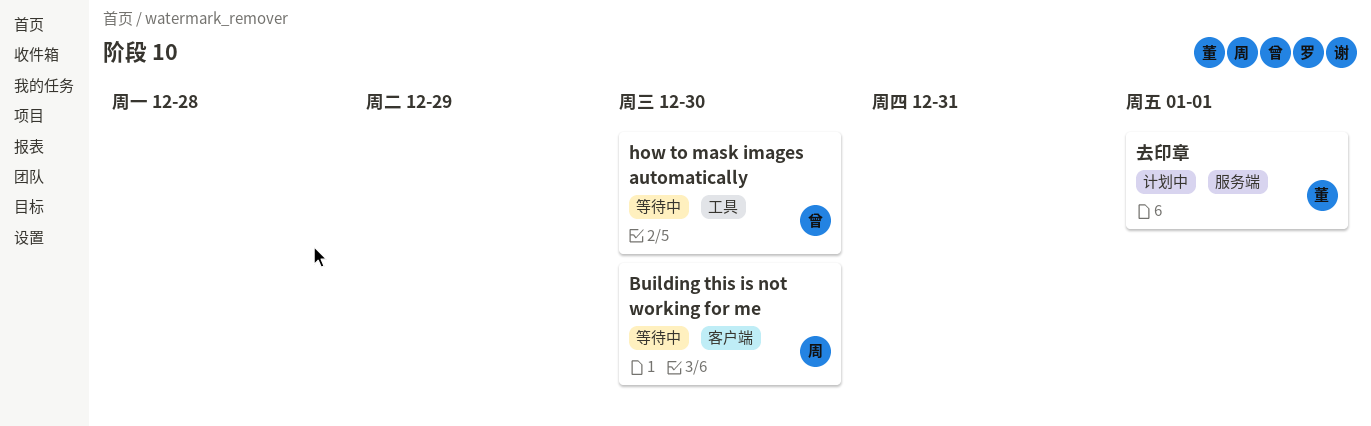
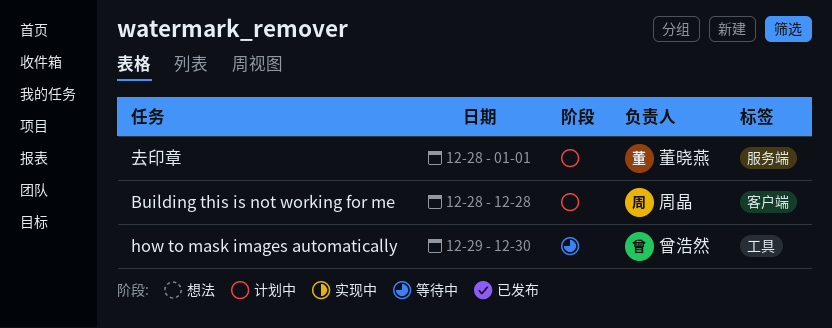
Building this is not working for me, status: 等待中 -> 计划中
Building this is not working for me, due: Dec 30 -> Dec 28

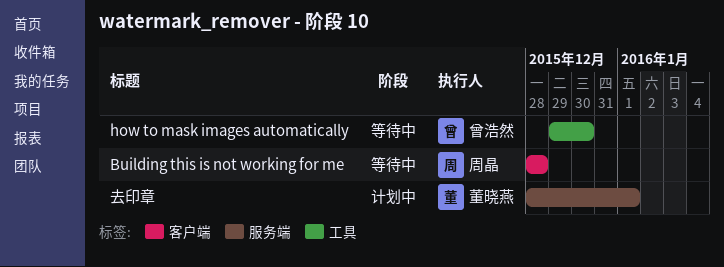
Building this is not working for me, status: 计划中 -> 等待中

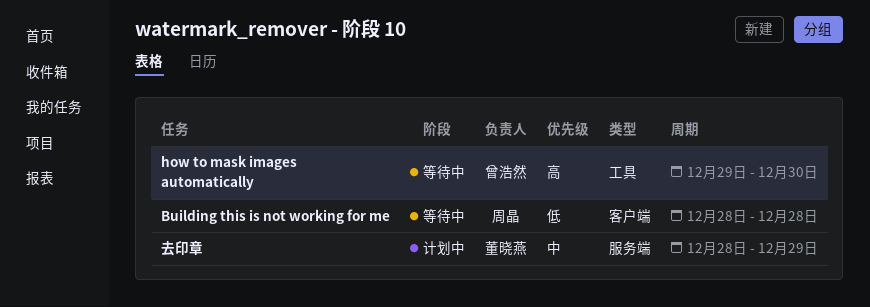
去印章, due: Jan 1 -> Dec 29

